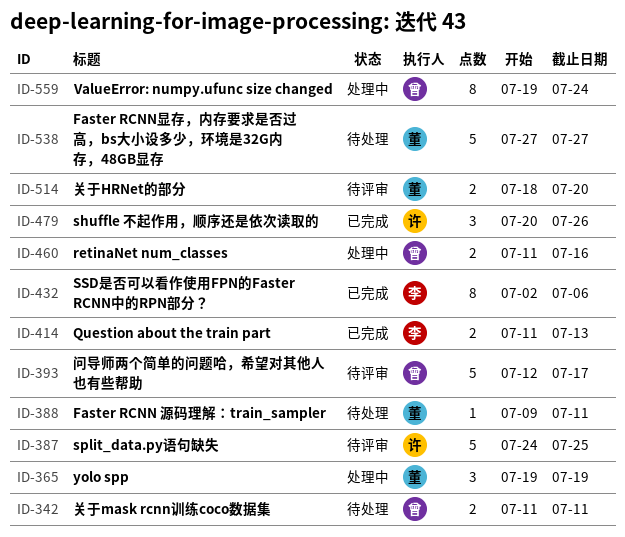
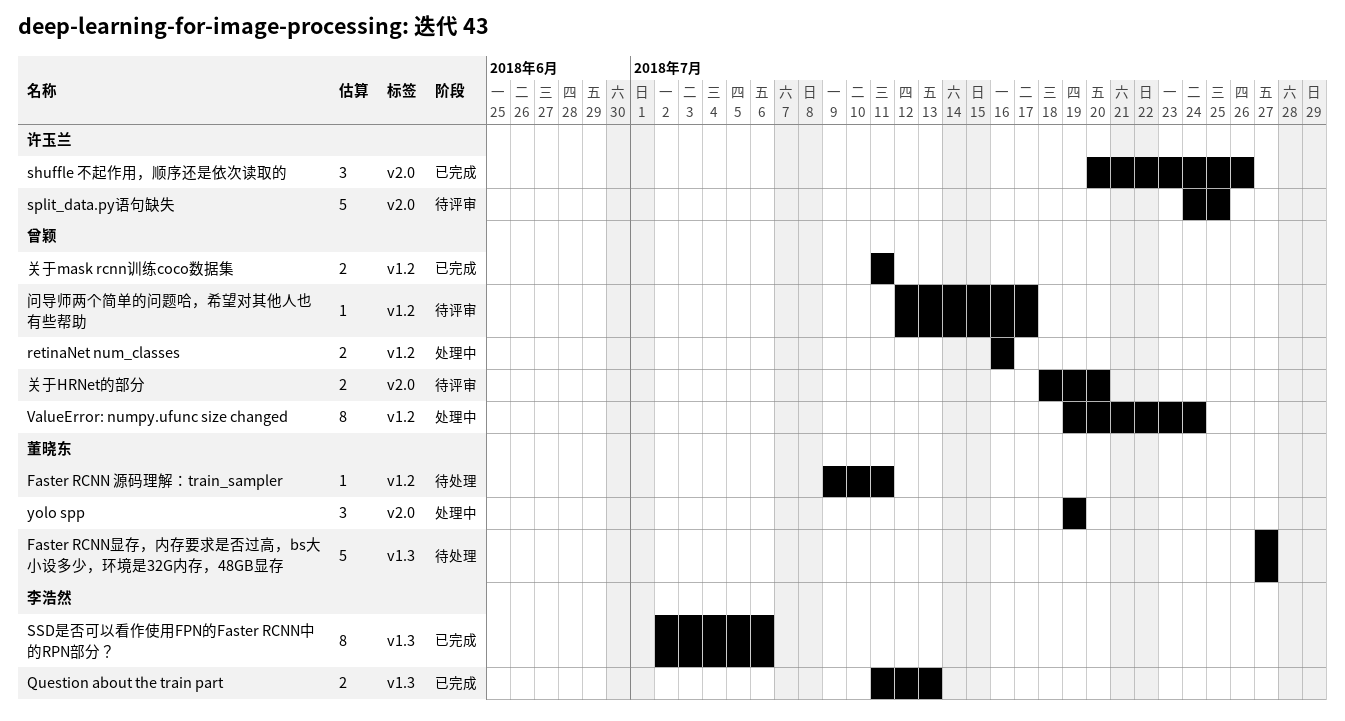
retinaNet num_classes, start: Jul 11 -> Jul 16
关于HRNet的部分, owner: 董晓东 -> 曾颖
关于mask rcnn训练coco数据集, status: 待处理 -> 已完成
问导师两个简单的问题哈，希望对其他人也有些帮助, estimate: 5 -> 1

